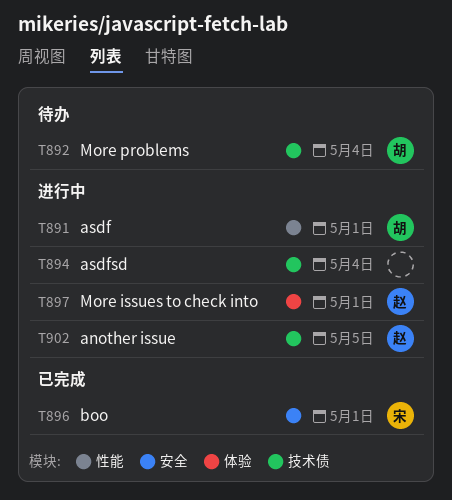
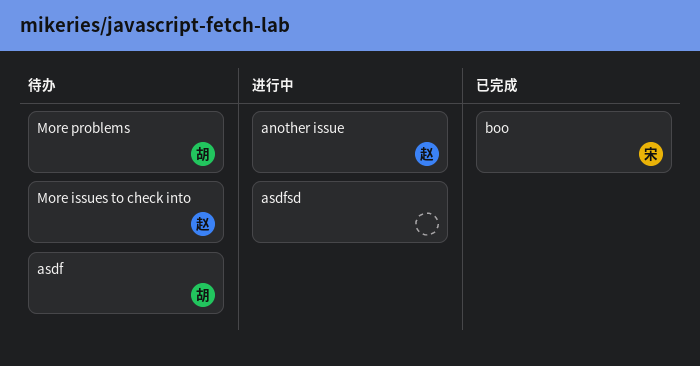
asdf, status: 进行中 -> 待办
More issues to check into, status: 进行中 -> 待办

